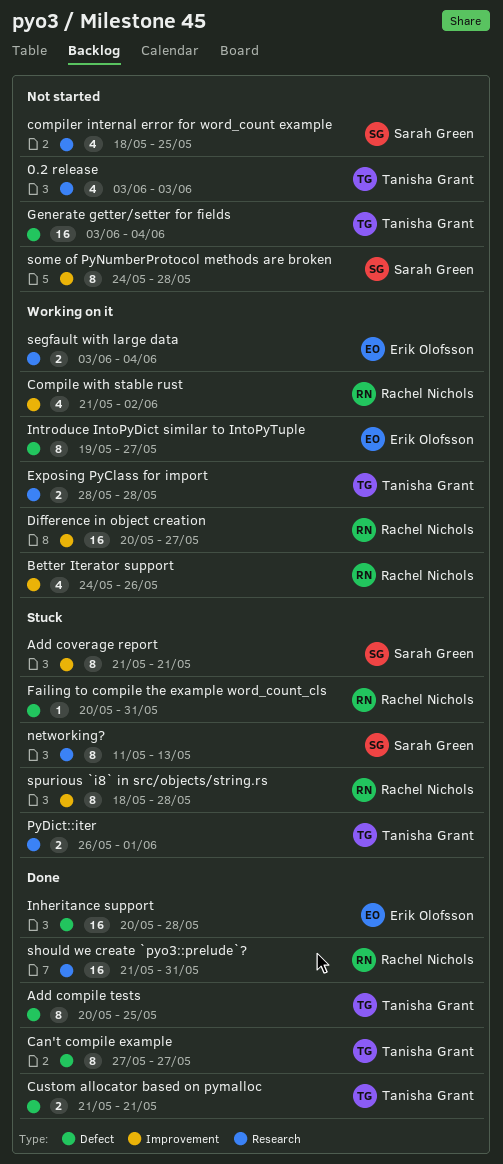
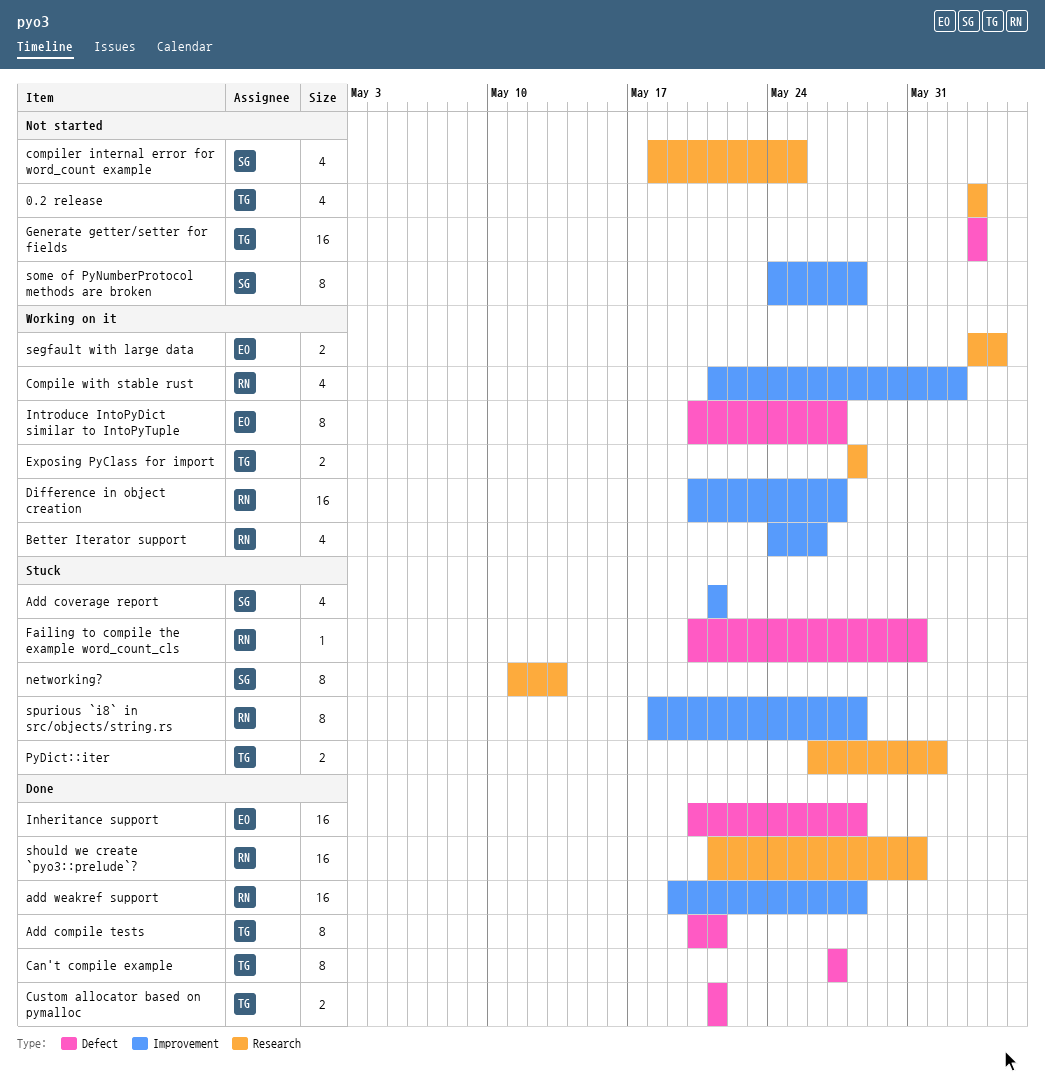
Add compile tests, due: May 25 -> May 21
Add coverage report, estimate: 8 -> 4
add weakref support: none -> present
Generate getter/setter for fields, due: Jun 4 -> Jun 3
Introduce IntoPyDict similar to IntoPyTuple, start: May 19 -> May 20

